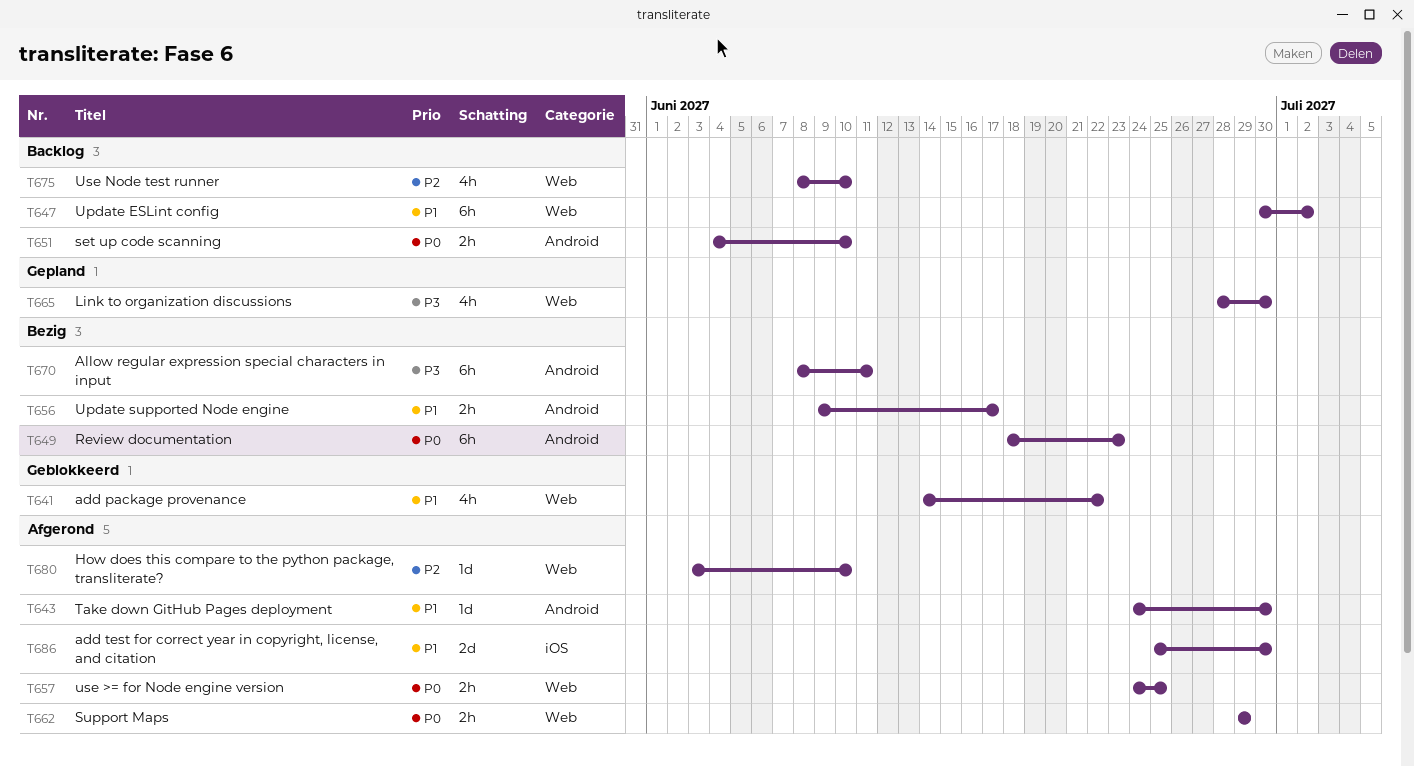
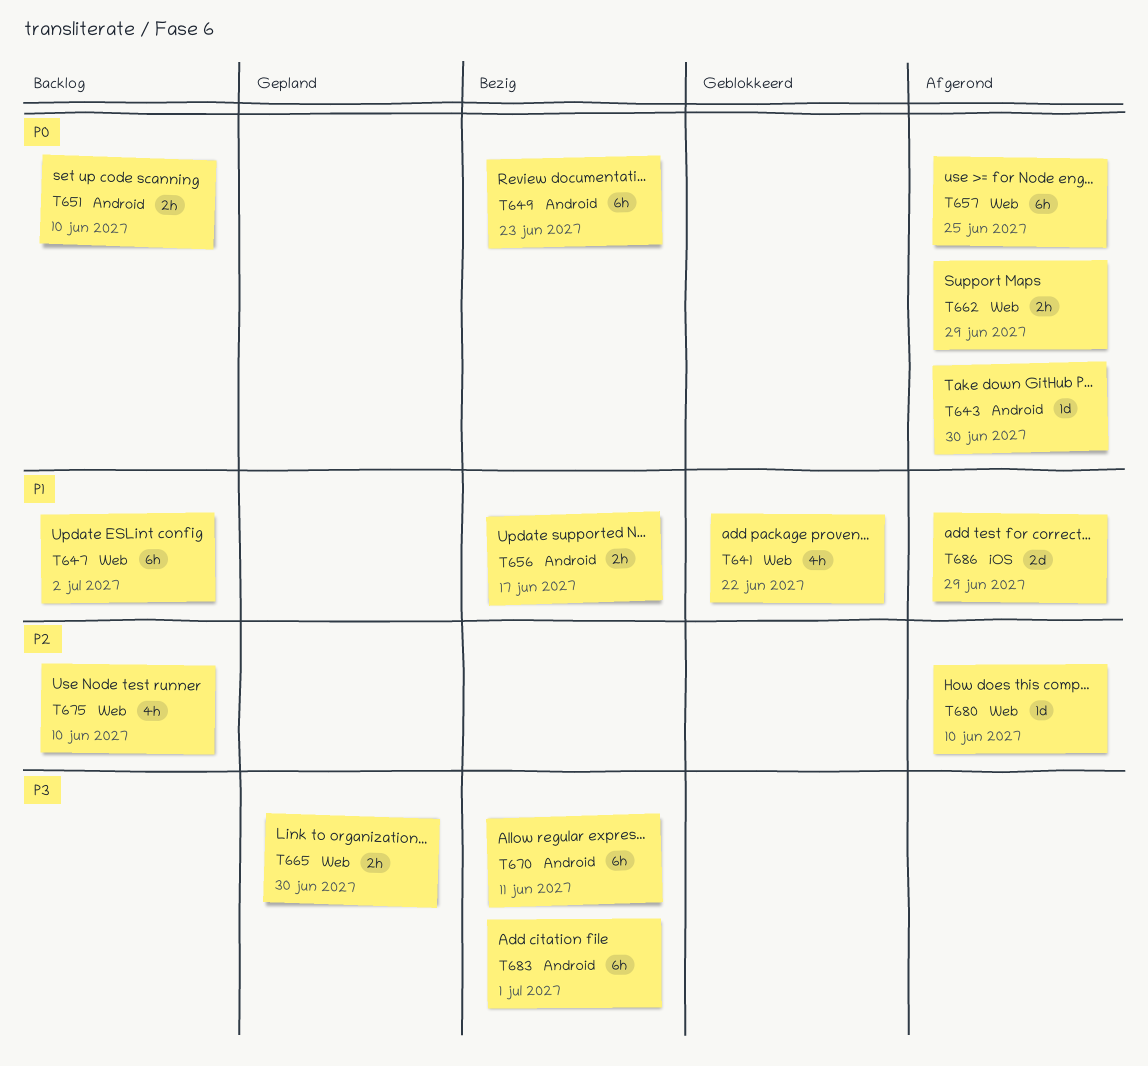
T643, priority: P1 -> P0
T657, estimate: 2h -> 6h
T665, estimate: 4h -> 2h
T683: none -> present
T686, due: Jun 30 -> Jun 29

